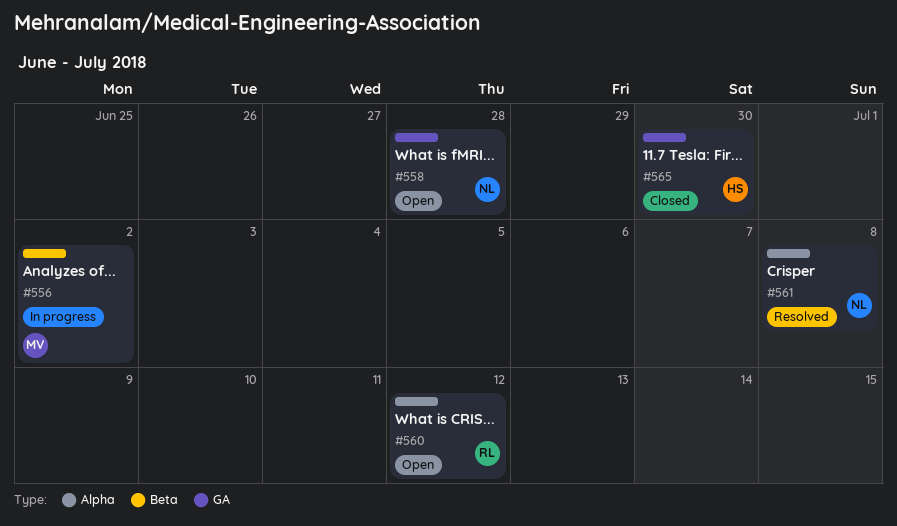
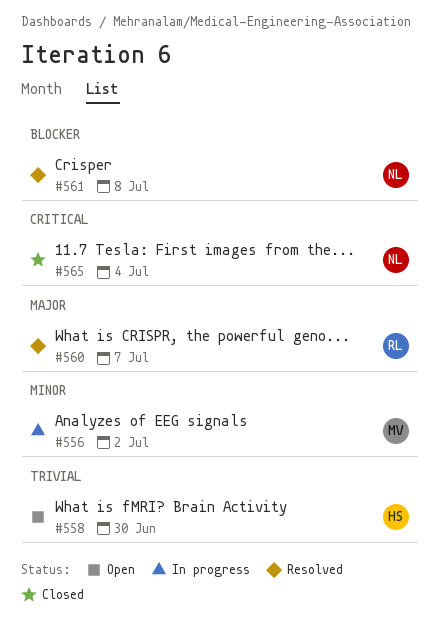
#558, owner: NL -> HS
#558, due: Jun 28 -> Jun 30
#560, status: Open -> Resolved
#560, due: Jul 12 -> Jul 7
#565, owner: HS -> NL
#565, due: Jun 30 -> Jul 4

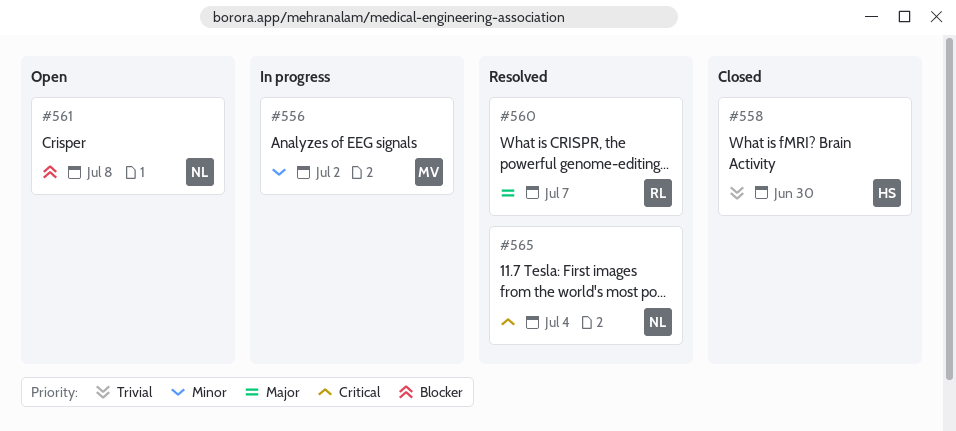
#558, status: Open -> Closed
#561, status: Resolved -> Open
#565, status: Closed -> Resolved

